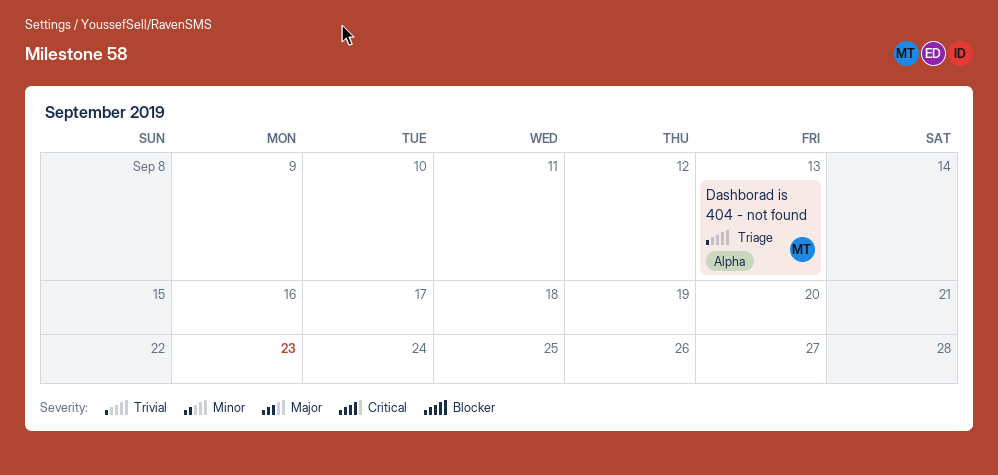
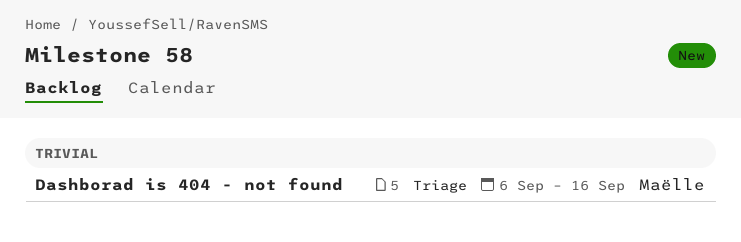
Dashborad is 404 - not found, due: Sep 13 -> Sep 16

